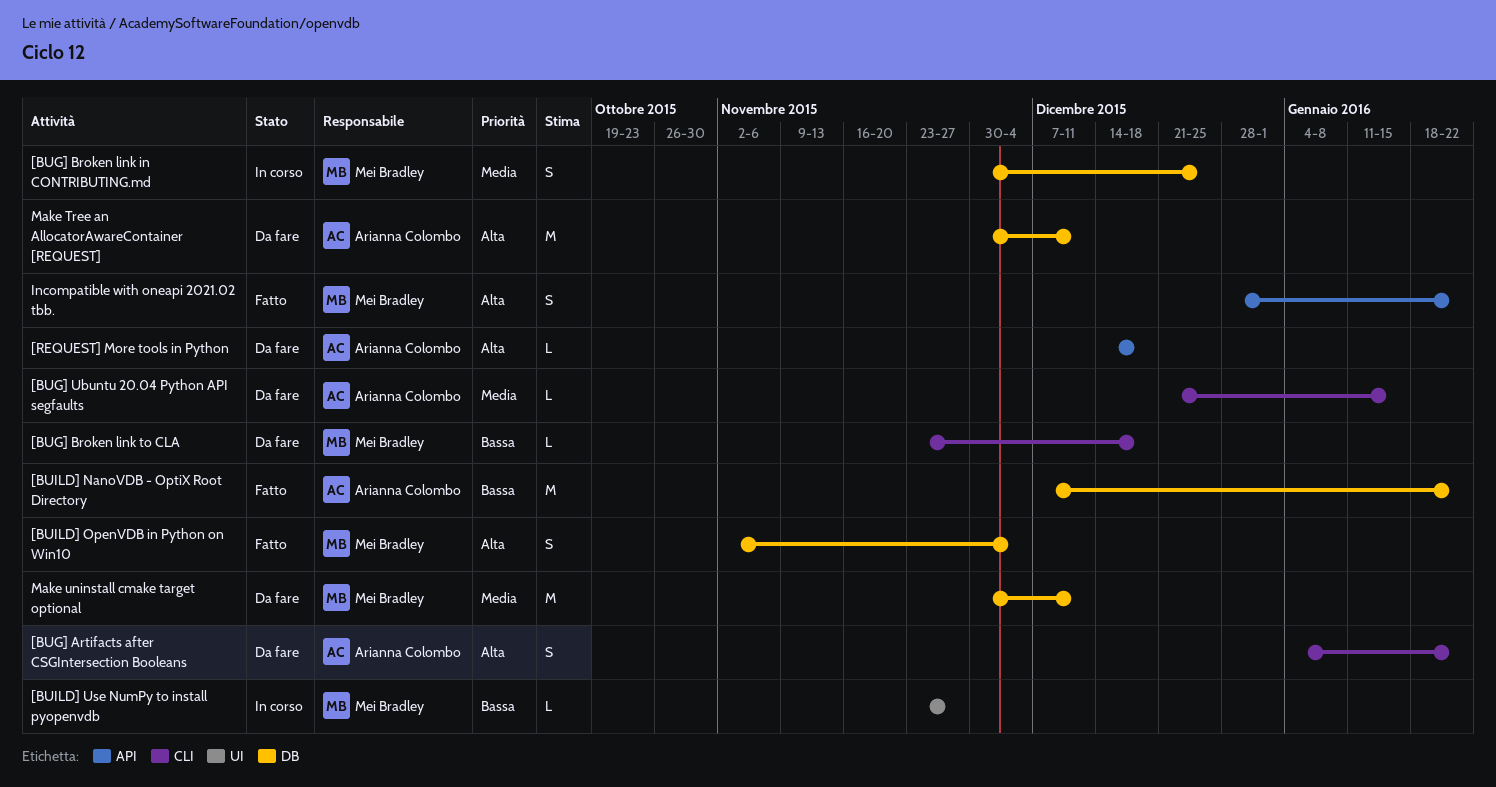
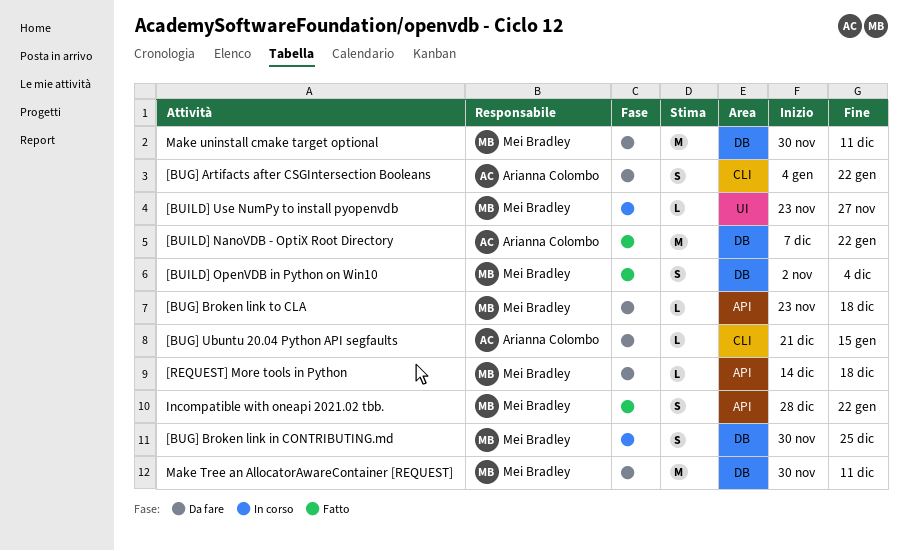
[BUG] Broken link to CLA, label: CLI -> API
[REQUEST] More tools in Python, owner: Arianna Colombo -> Mei Bradley
Make Tree an AllocatorAwareContainer [REQUEST], owner: Arianna Colombo -> Mei Bradley

